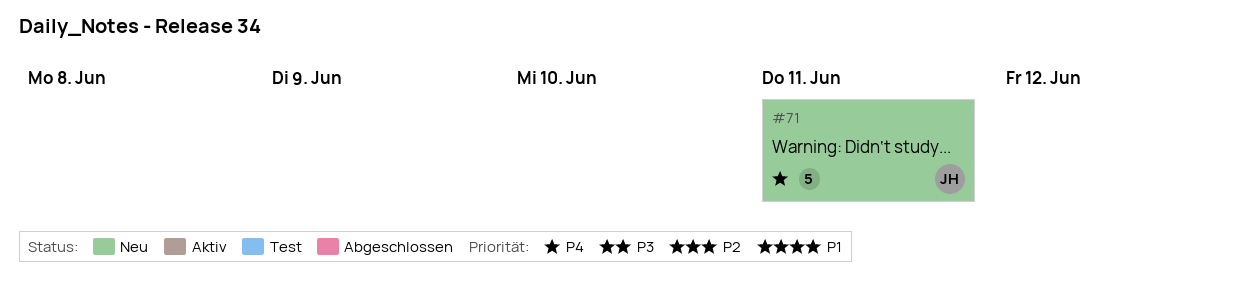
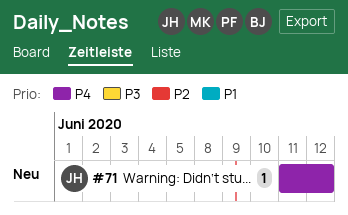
#71, estimate: 5 -> 1
#71, due: Jun 11 -> Jun 12

